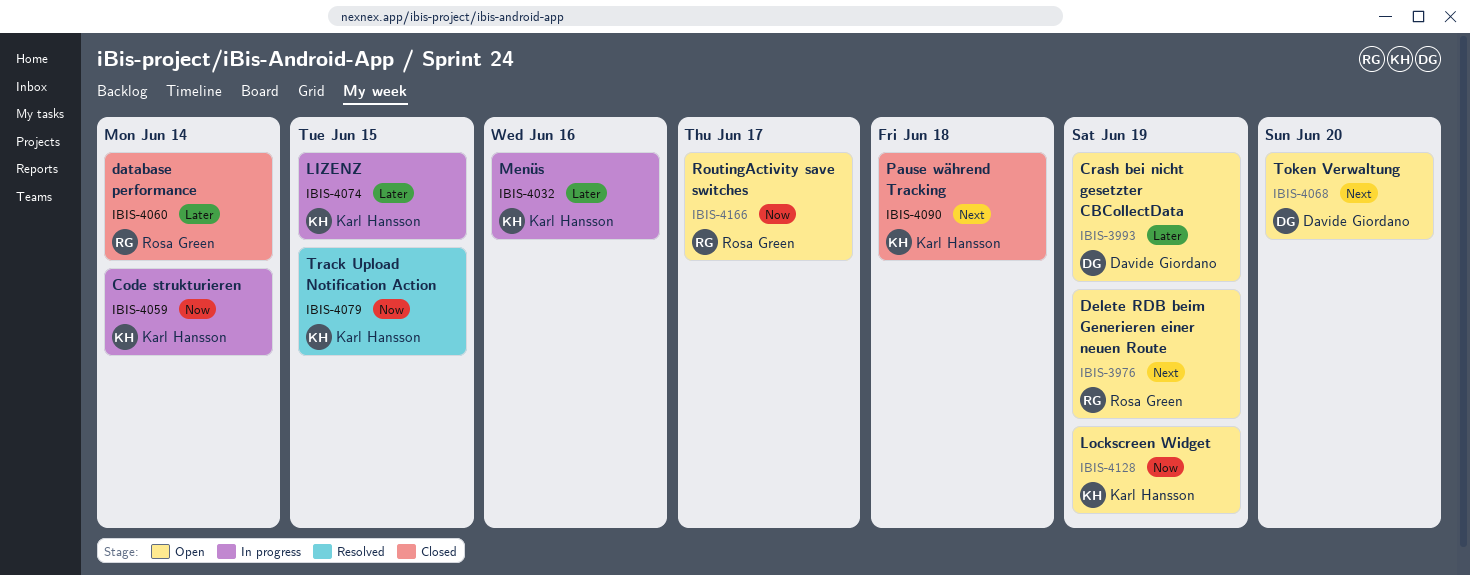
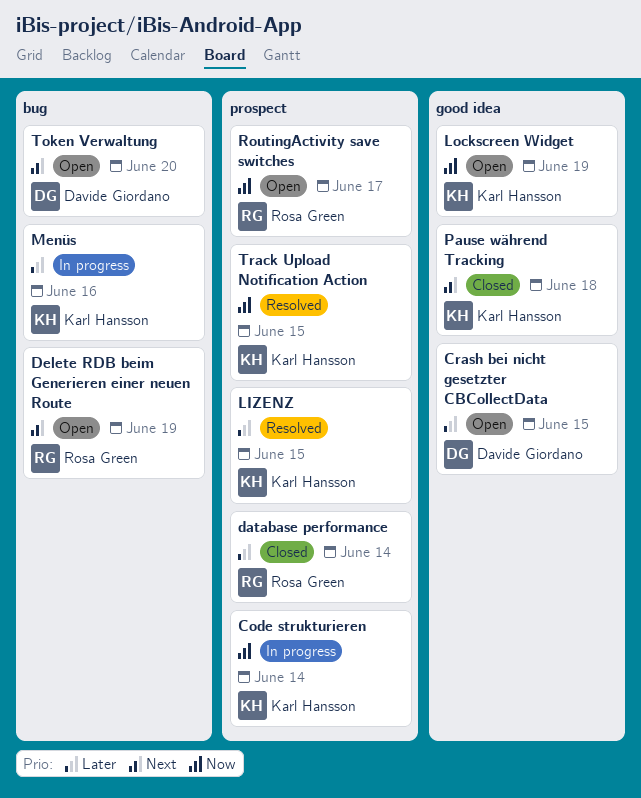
Crash bei nicht gesetzter CBCollectData, due: Jun 19 -> Jun 15
LIZENZ, status: In progress -> Resolved

